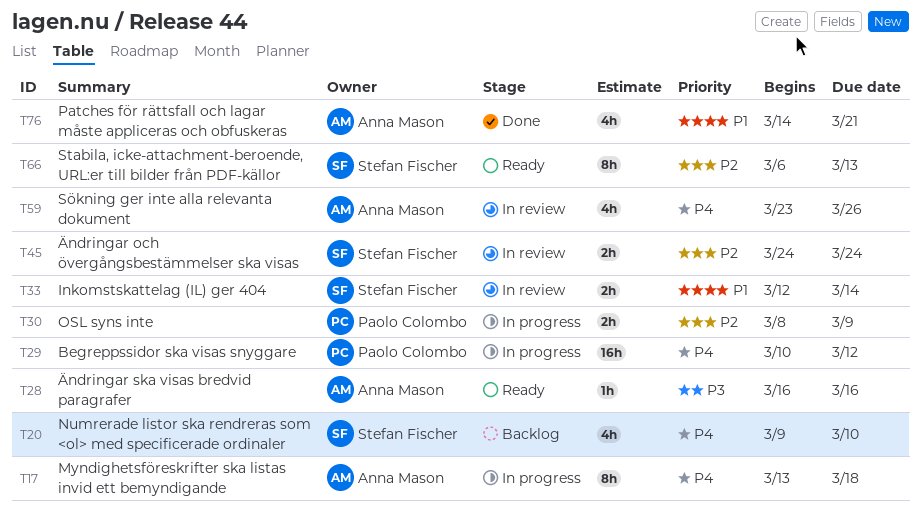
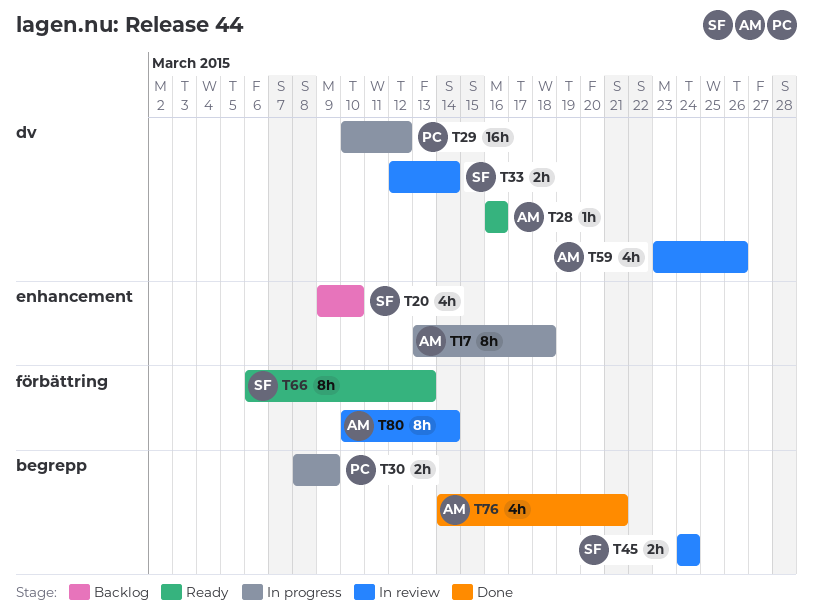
T80: none -> present

